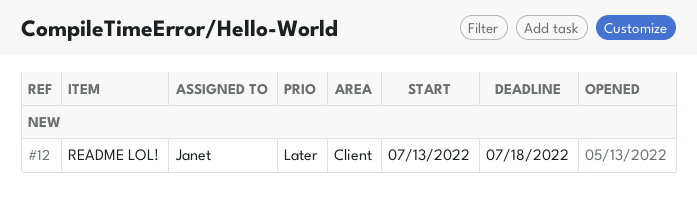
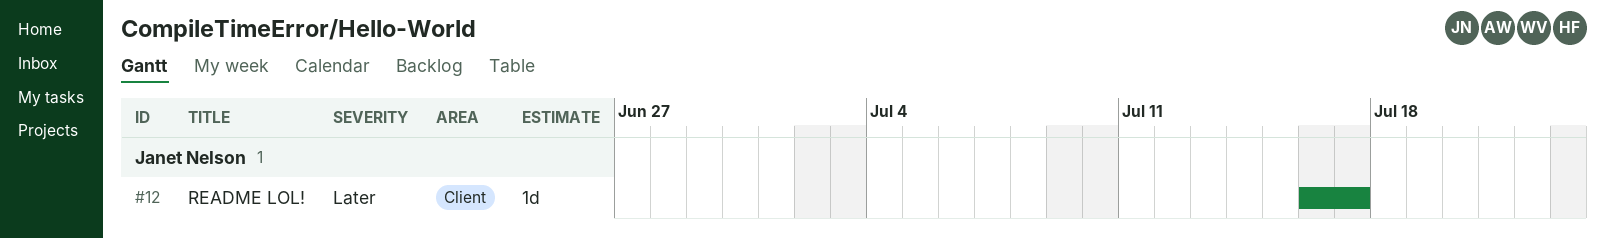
#12, start: Jul 13 -> Jul 16
#12, due: Jul 18 -> Jul 17

